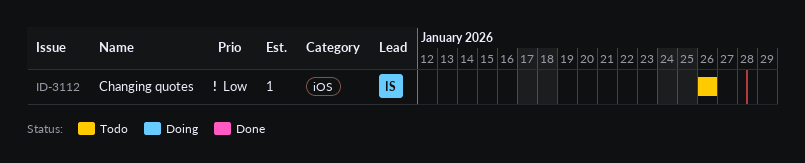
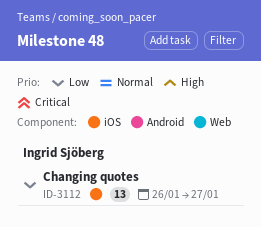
ID-3112, estimate: 1 -> 13
ID-3112, due: Jan 26 -> Jan 27

